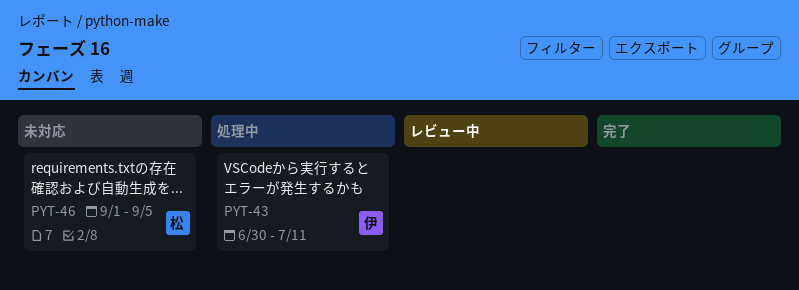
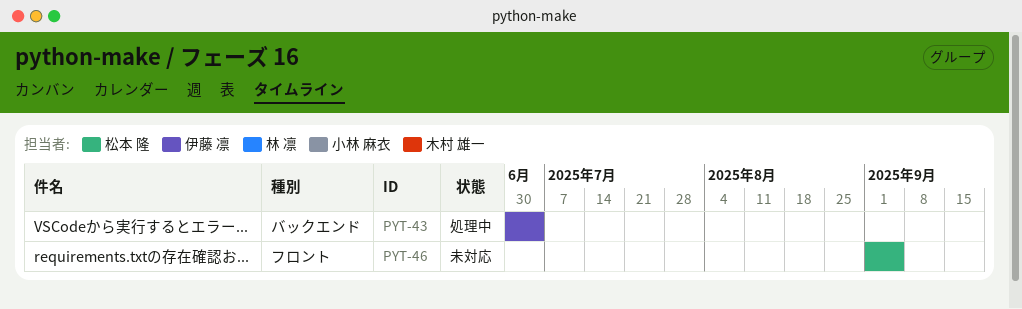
PYT-43, due: Jul 11 -> Jul 4

